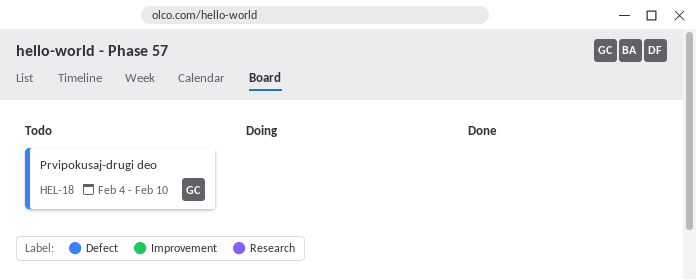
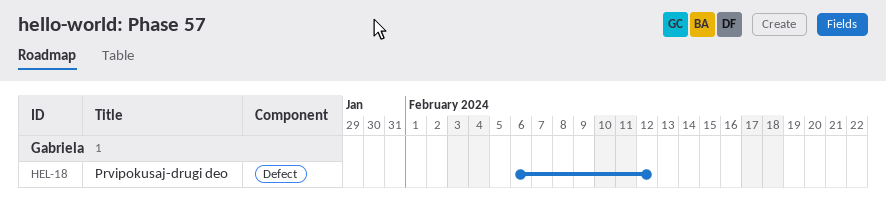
HEL-18, start: Feb 4 -> Feb 6
HEL-18, due: Feb 10 -> Feb 12

